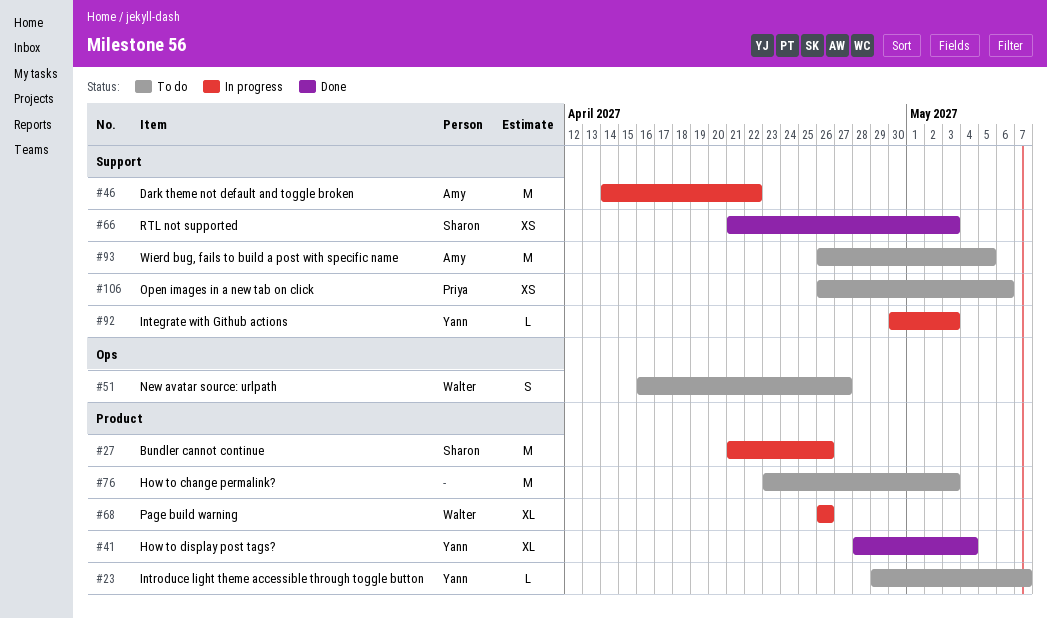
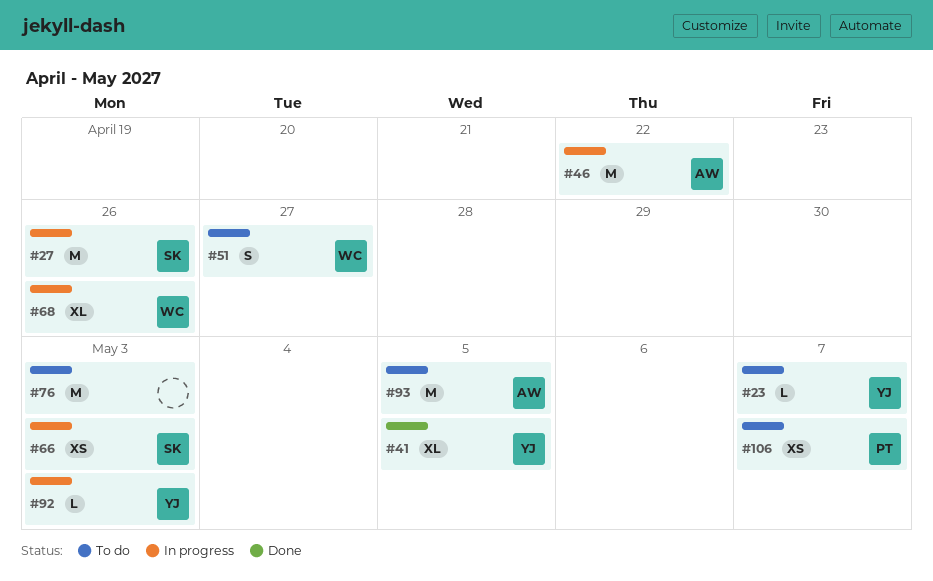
#41, due: May 4 -> May 5
#66, status: Done -> In progress
#106, due: May 6 -> May 7

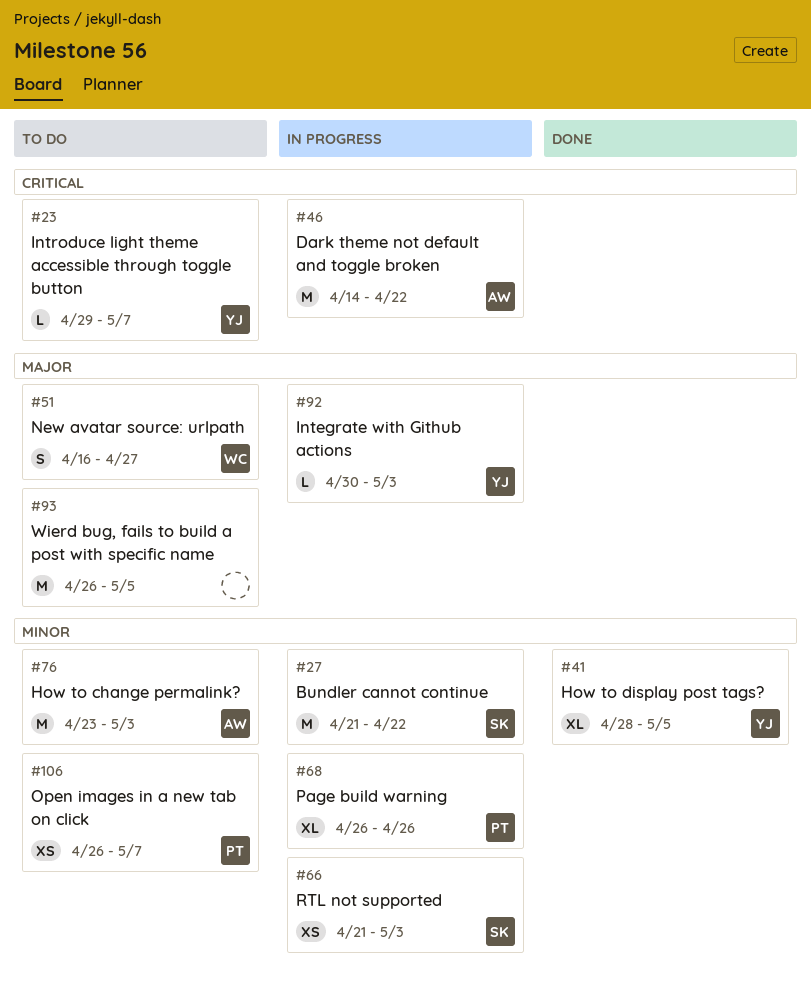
#27, due: Apr 26 -> Apr 22
#68, owner: WC -> PT
#76, owner: none -> AW
#93, owner: AW -> none

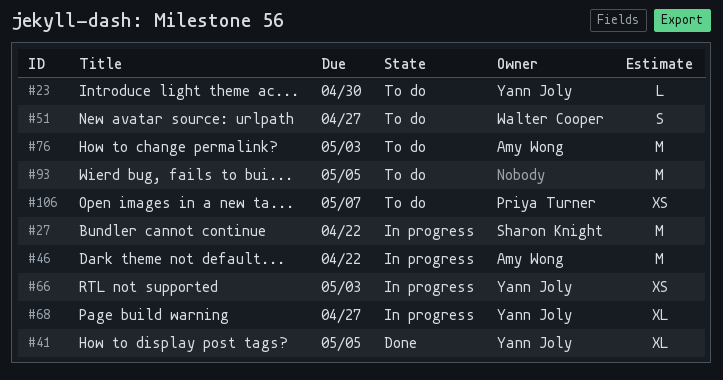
#23, due: May 7 -> Apr 30
#66, owner: Sharon Knight -> Yann Joly
#68, owner: Priya Turner -> Yann Joly
#68, due: Apr 26 -> Apr 27
#92: present -> none

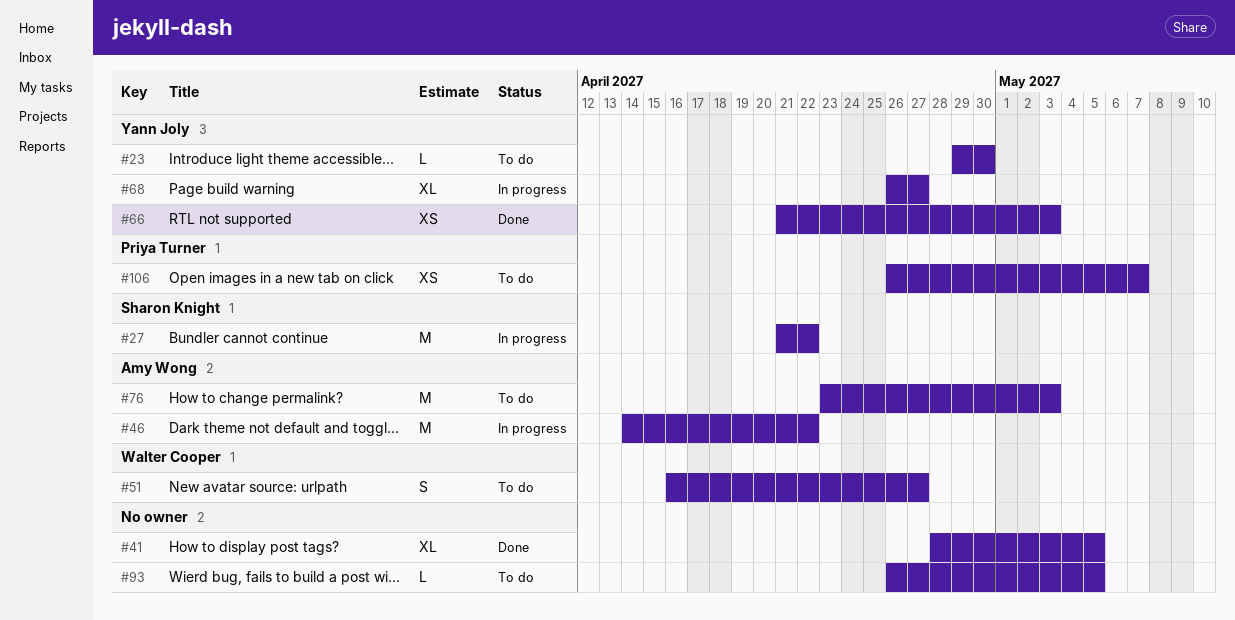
#41, owner: Yann Joly -> none
#66, status: In progress -> Done
#93, estimate: M -> L

